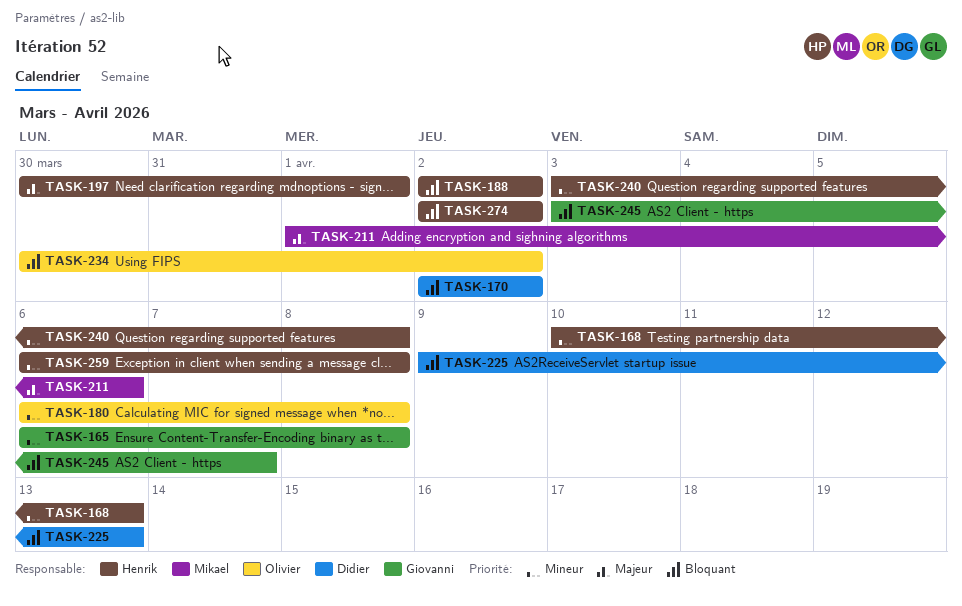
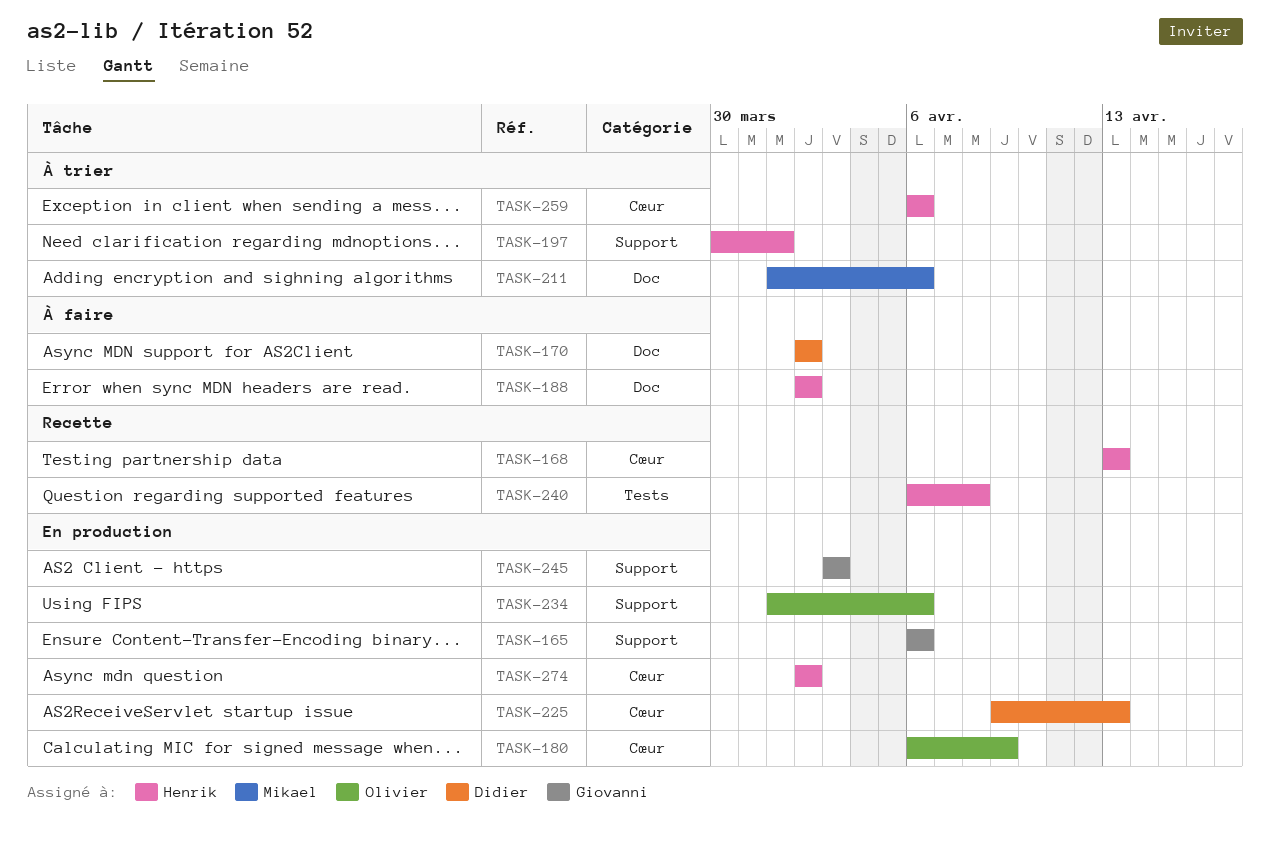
TASK-165, due: Apr 8 -> Apr 6
TASK-168, start: Apr 10 -> Apr 13
TASK-180, due: Apr 8 -> Apr 9
TASK-234, start: Mar 30 -> Apr 1
TASK-234, due: Apr 2 -> Apr 6
TASK-240, start: Apr 3 -> Apr 6
TASK-245, due: Apr 7 -> Apr 3
TASK-259, due: Apr 8 -> Apr 6

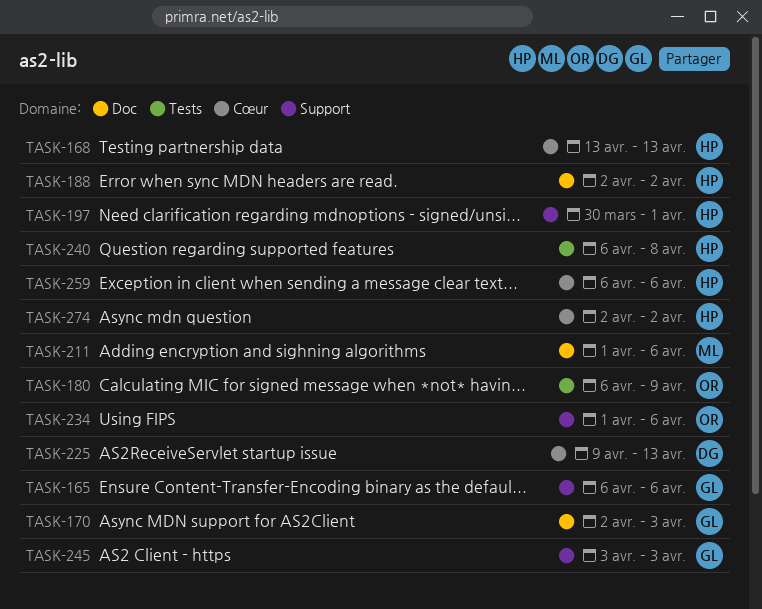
TASK-170, owner: Didier -> Giovanni
TASK-170, due: Apr 2 -> Apr 3
TASK-180, label: Cœur -> Tests

